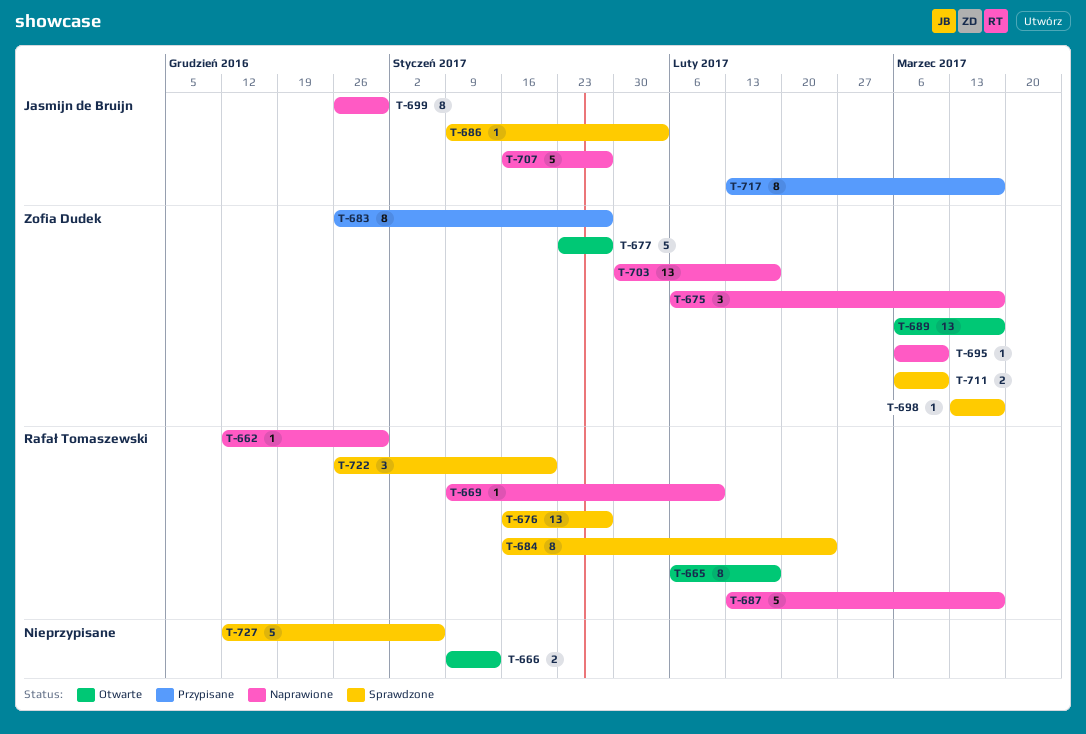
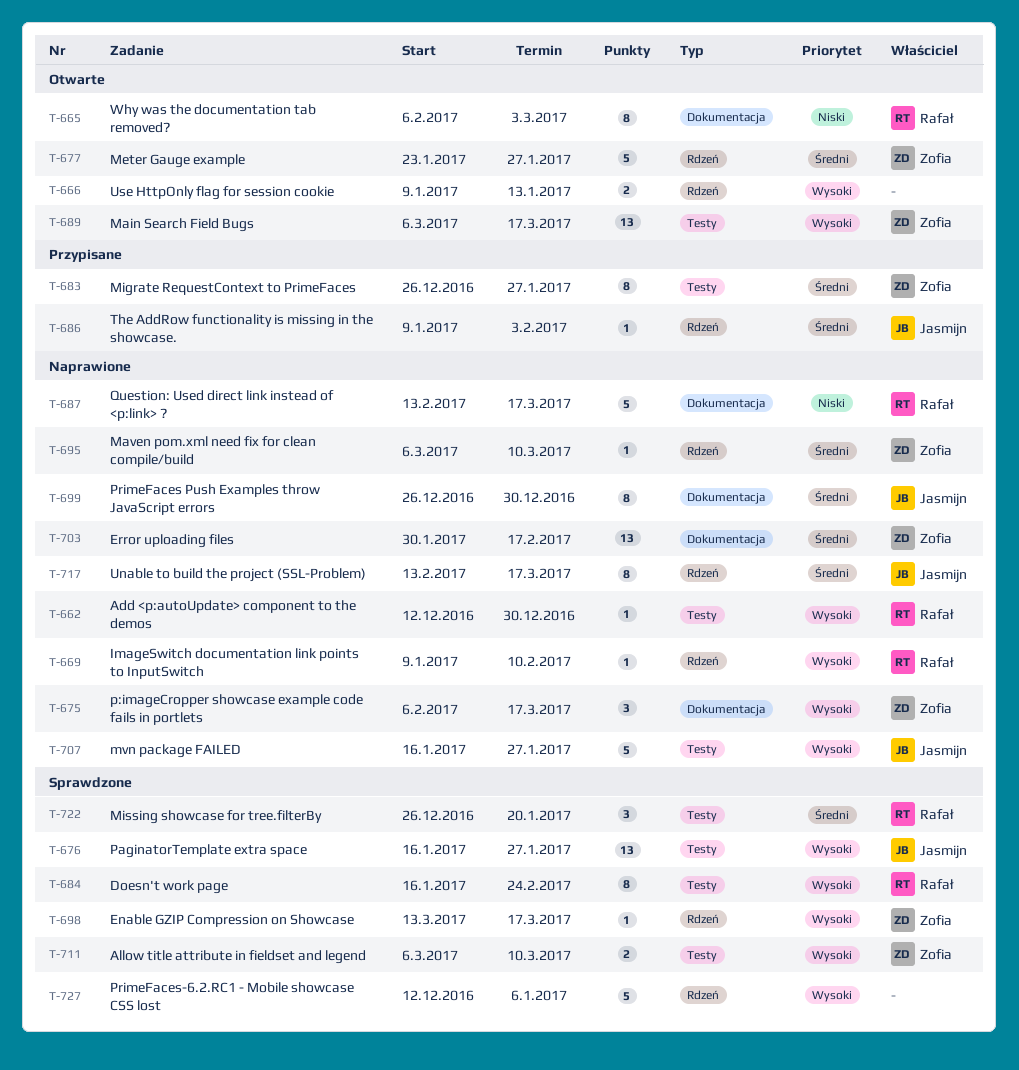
T-665, due: Feb 17 -> Mar 3
T-676, owner: Rafał Tomaszewski -> Jasmijn de Bruijn
T-686, status: Sprawdzone -> Przypisane
T-717, status: Przypisane -> Naprawione

